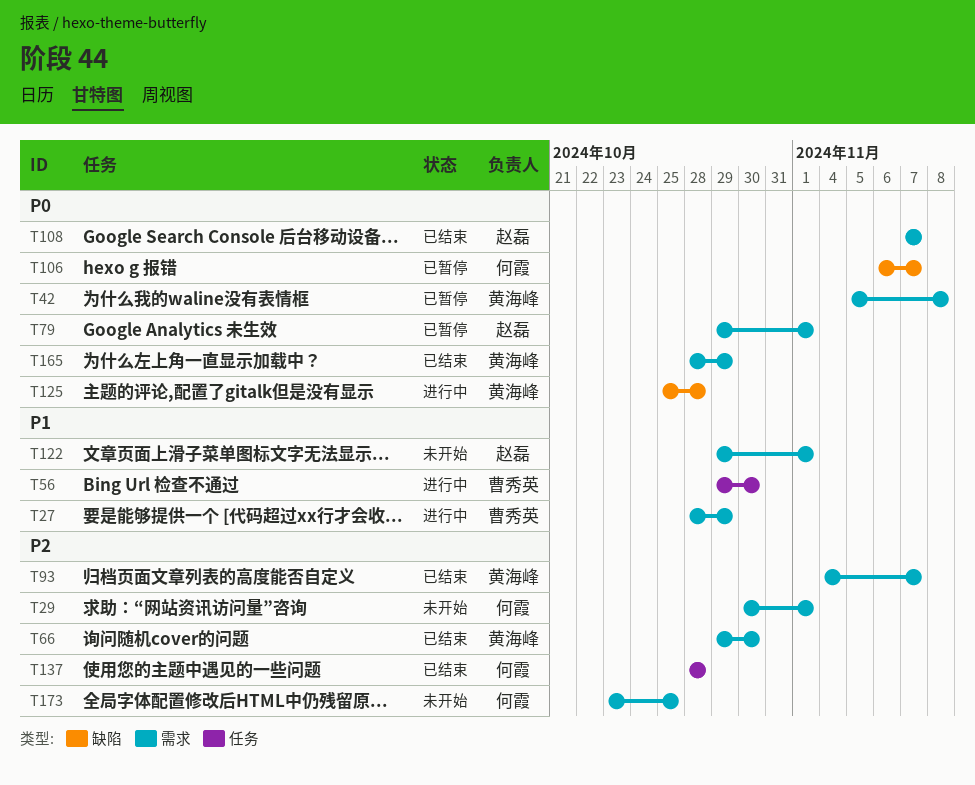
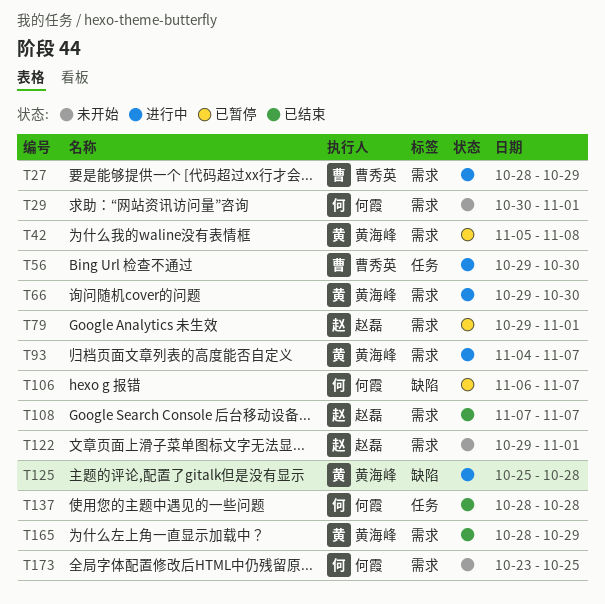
T66, status: 已结束 -> 进行中
T93, status: 已结束 -> 进行中

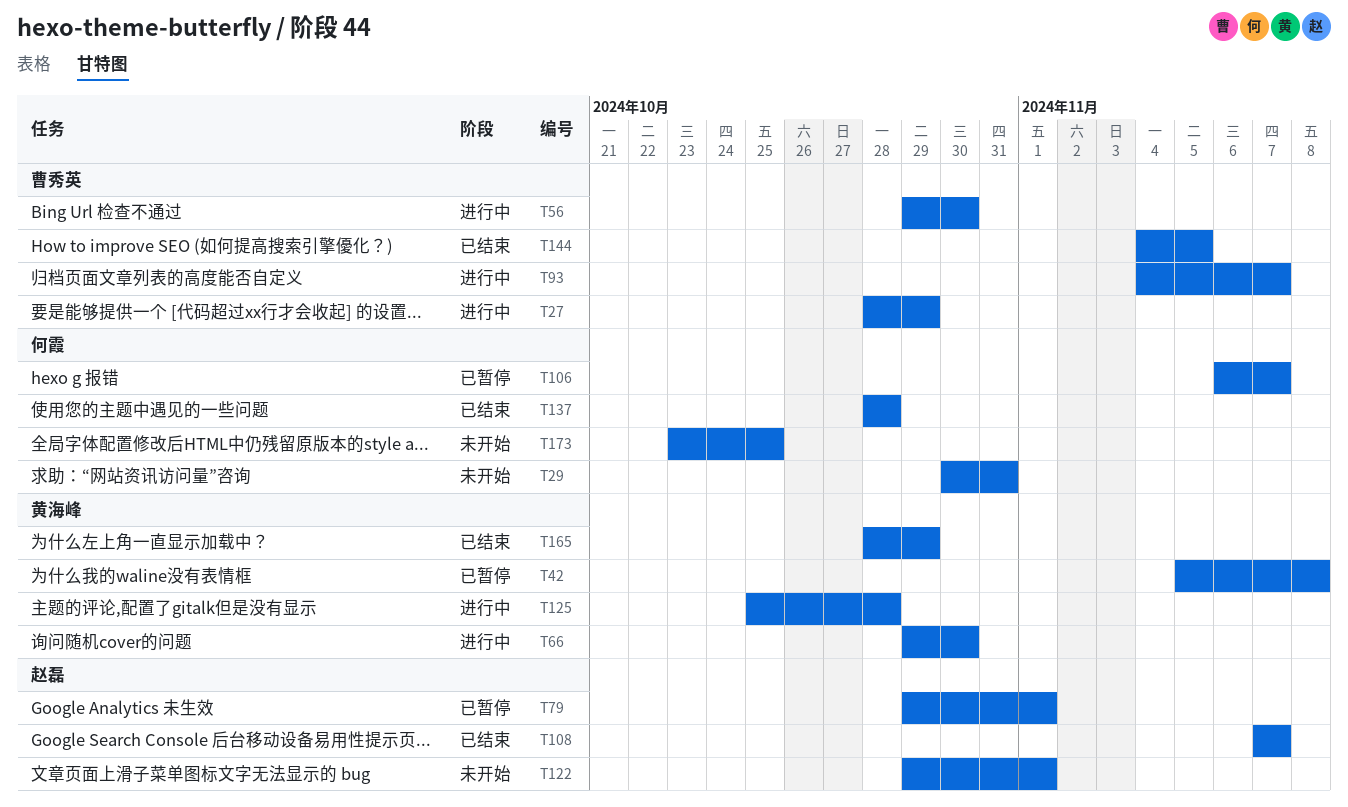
T29, due: Nov 1 -> Oct 31
T93, owner: 黄海峰 -> 曹秀英
T144: none -> present

